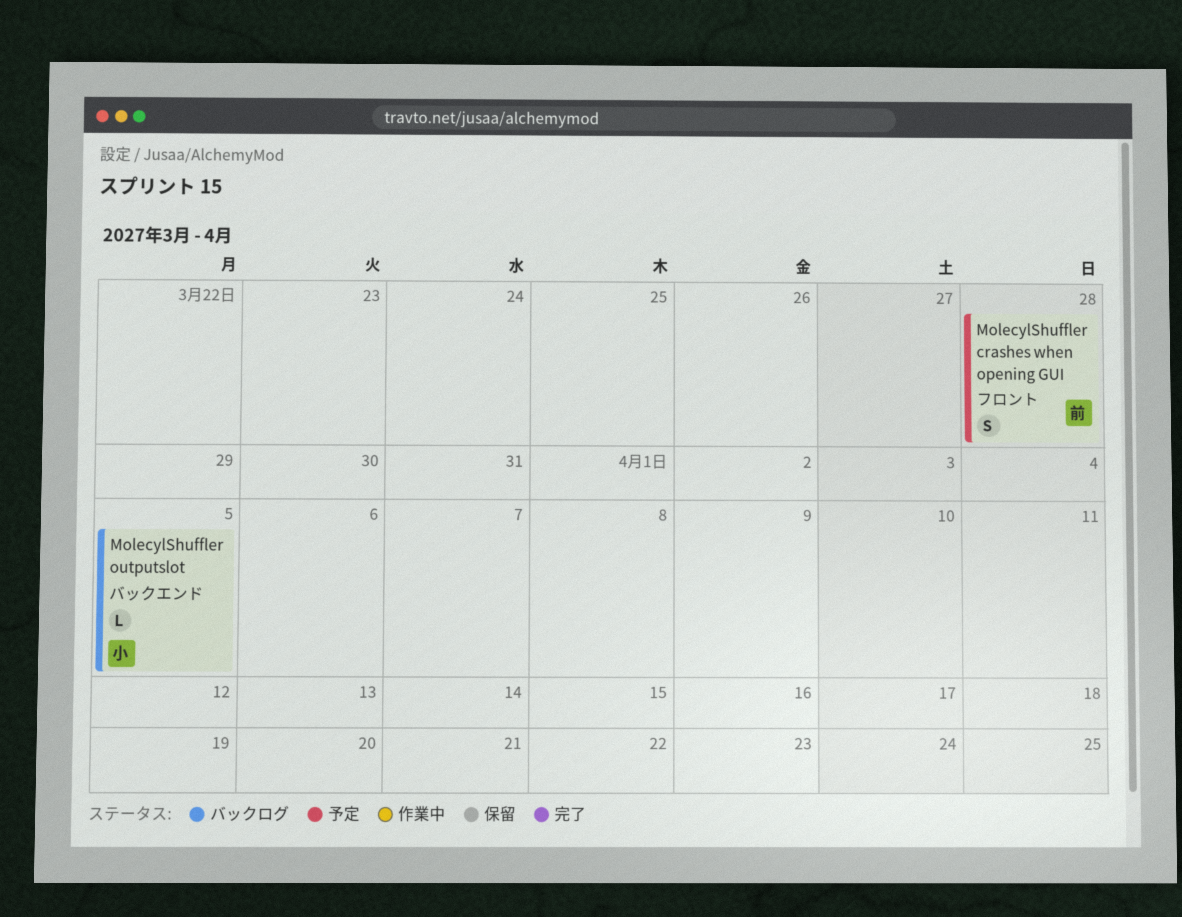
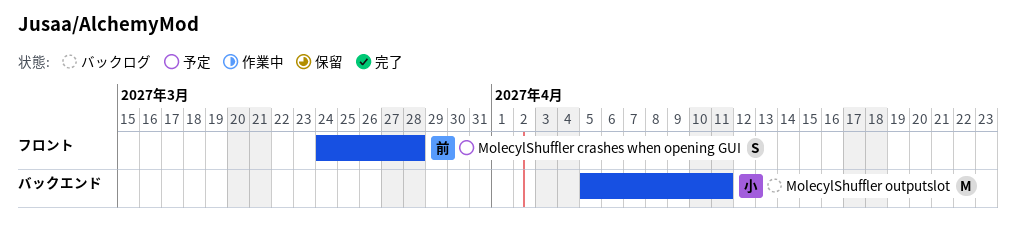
MolecylShuffler outputslot, estimate: L -> M
MolecylShuffler outputslot, due: Apr 5 -> Apr 11

